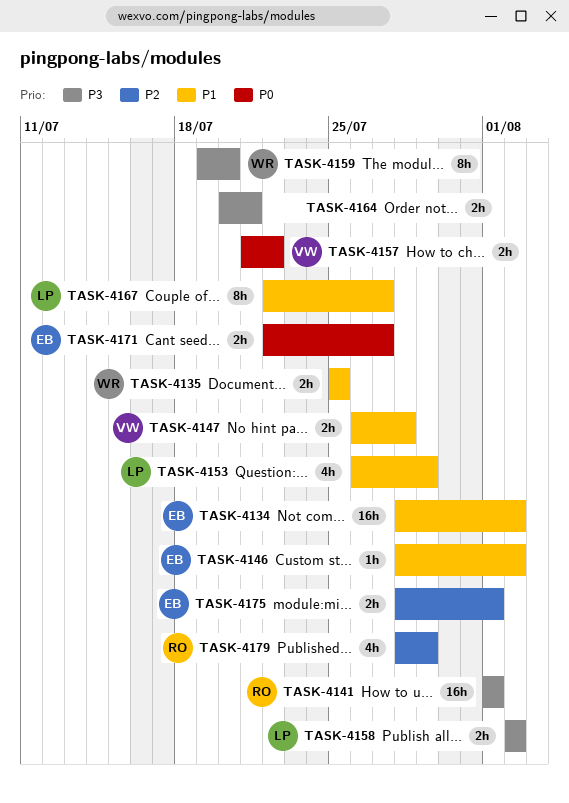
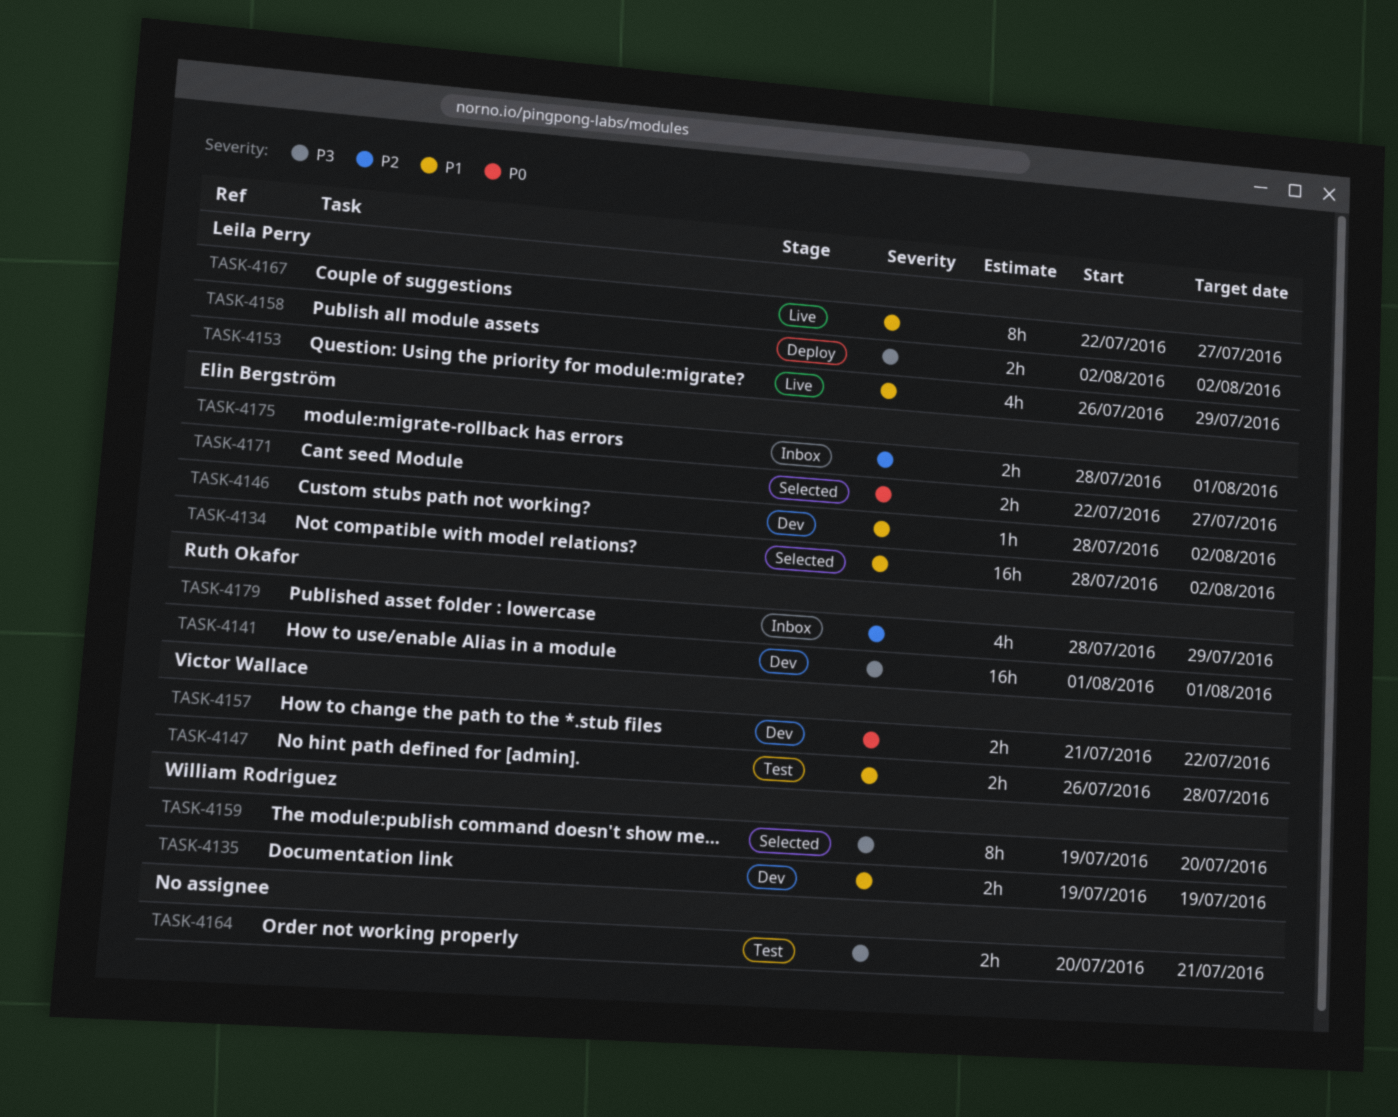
TASK-4135, start: Jul 25 -> Jul 19
TASK-4135, due: Jul 25 -> Jul 19

